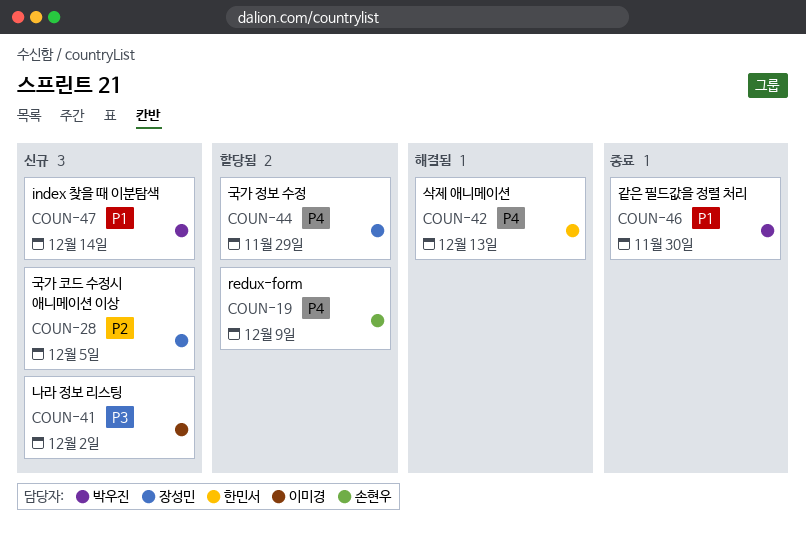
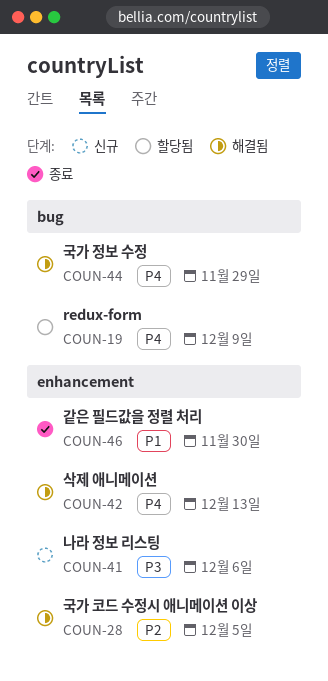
COUN-28, status: 신규 -> 해결됨
COUN-41, due: Dec 2 -> Dec 6
COUN-44, status: 할당됨 -> 해결됨
COUN-47: present -> none

